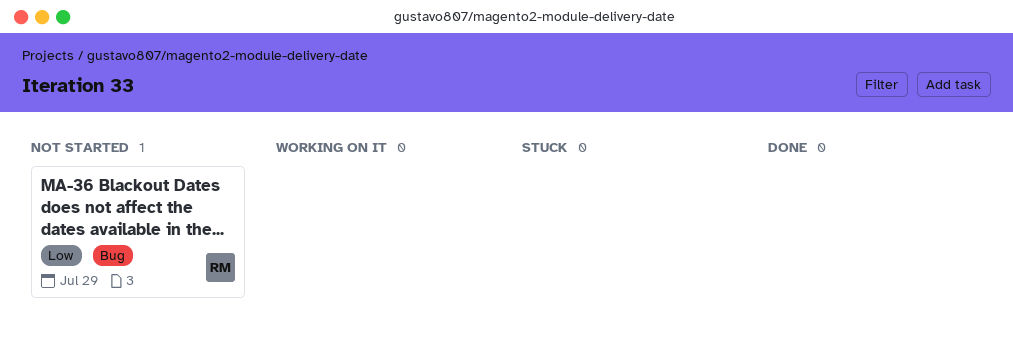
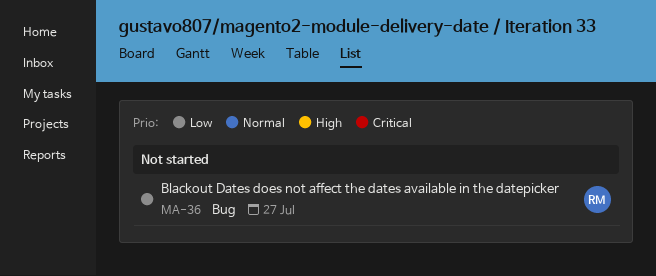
MA-36, due: Jul 29 -> Jul 27

